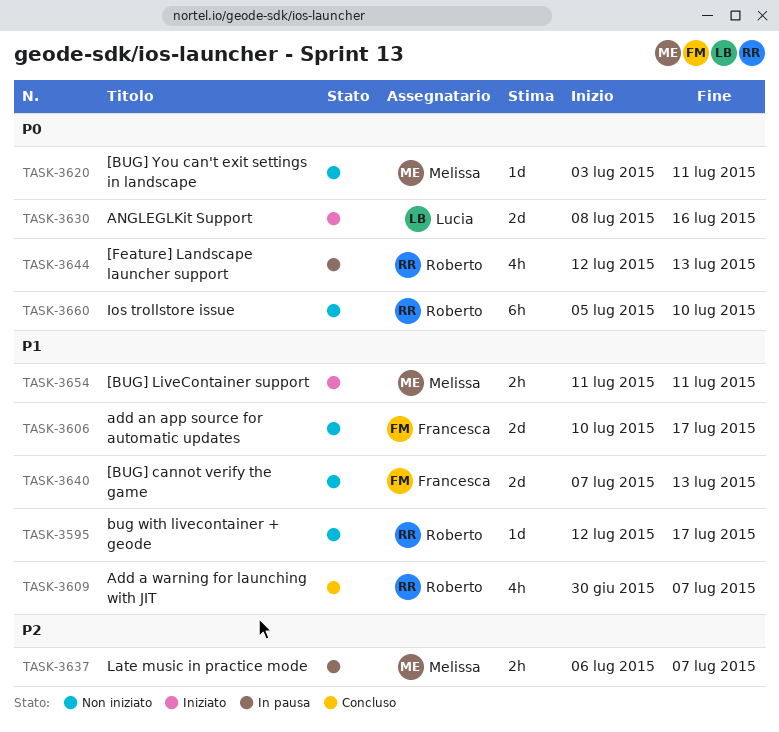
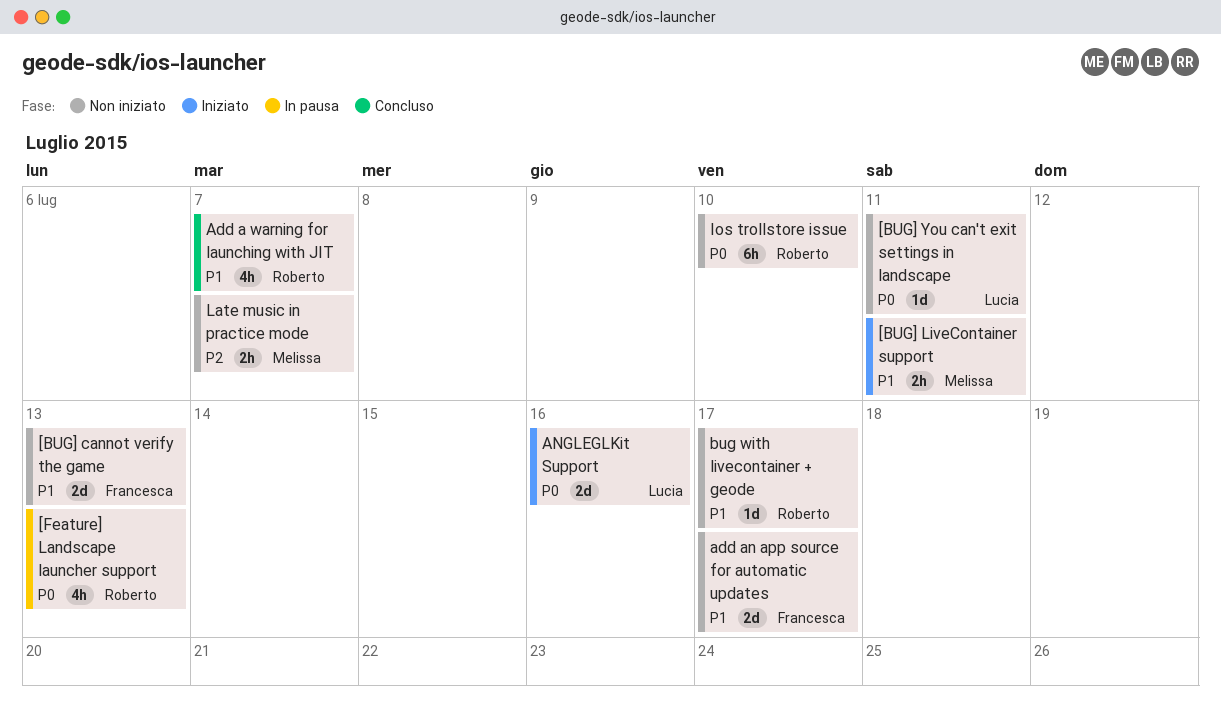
[BUG] You can't exit settings in landscape, owner: Melissa -> Lucia
Late music in practice mode, status: In pausa -> Non iniziato

